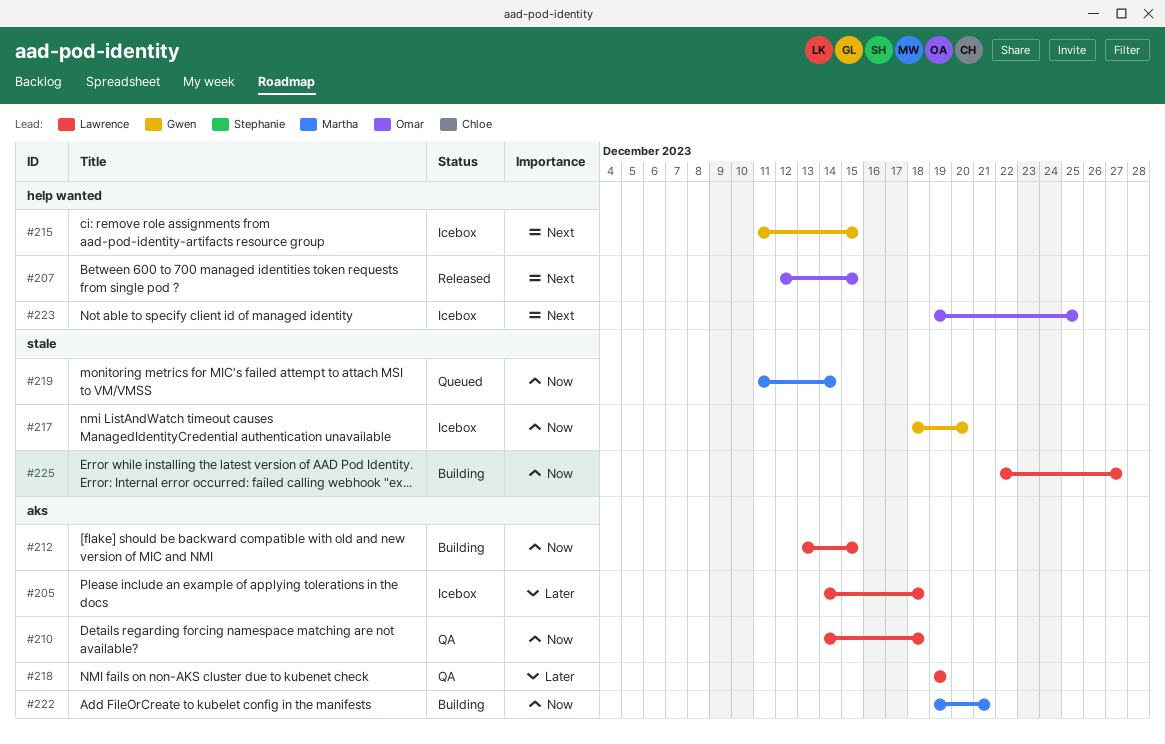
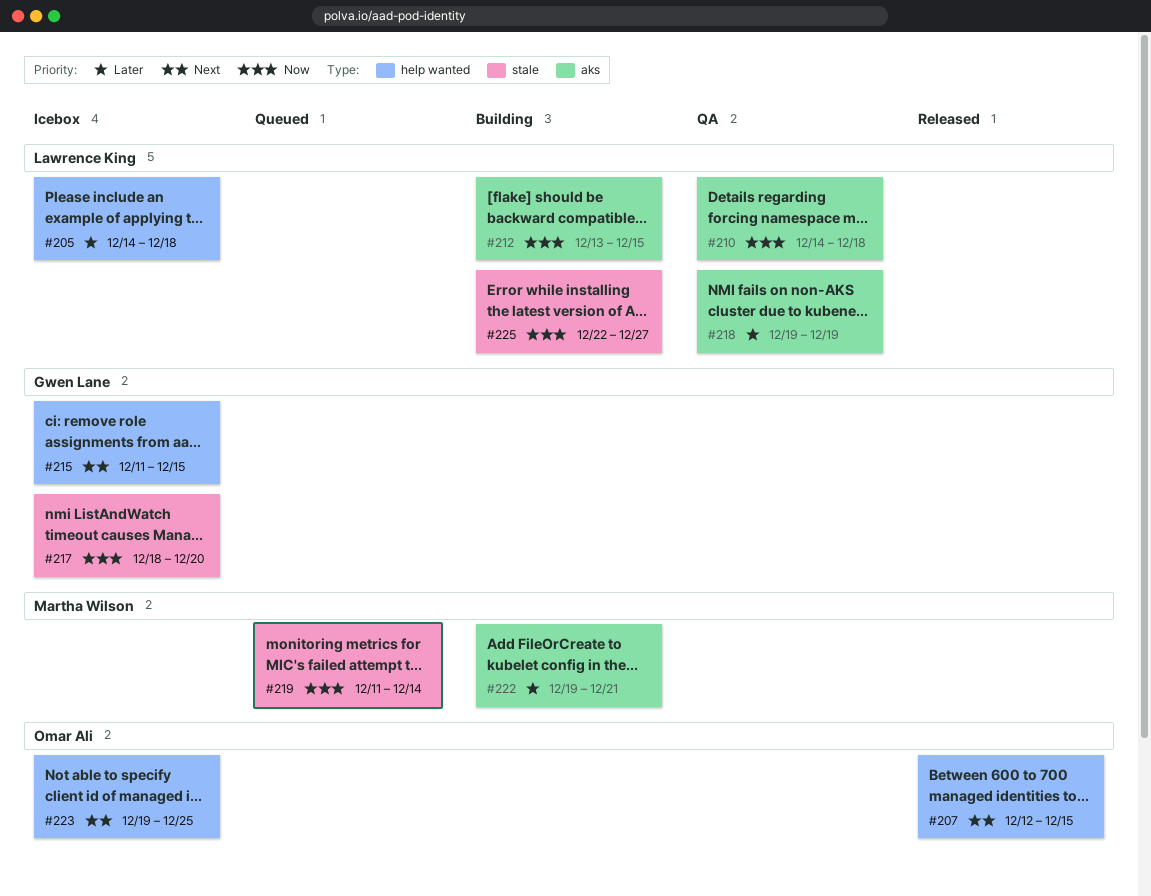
#205, label: aks -> help wanted
#222, priority: Now -> Later

